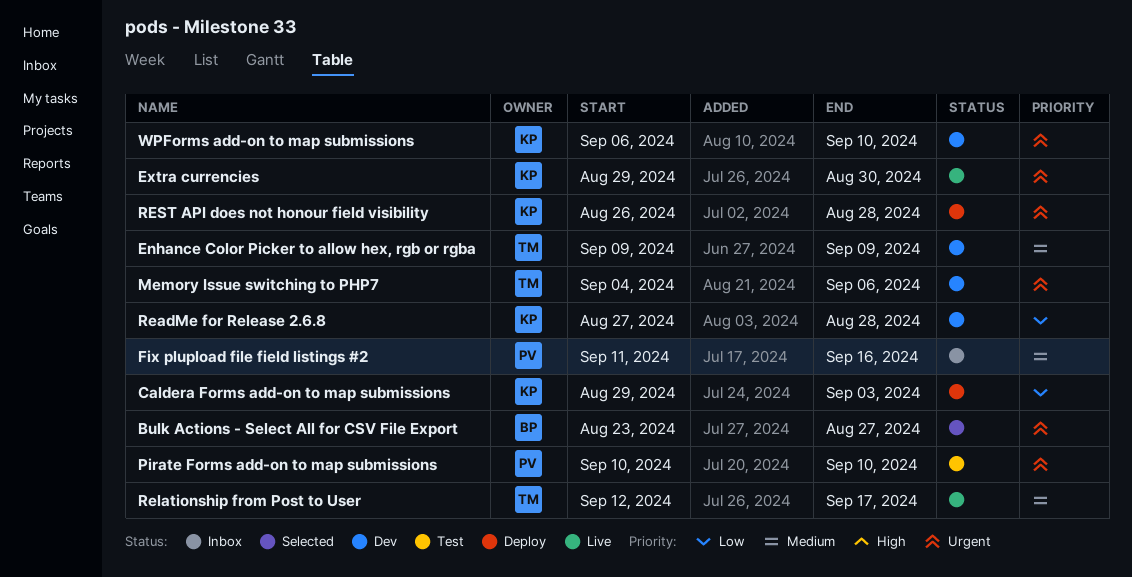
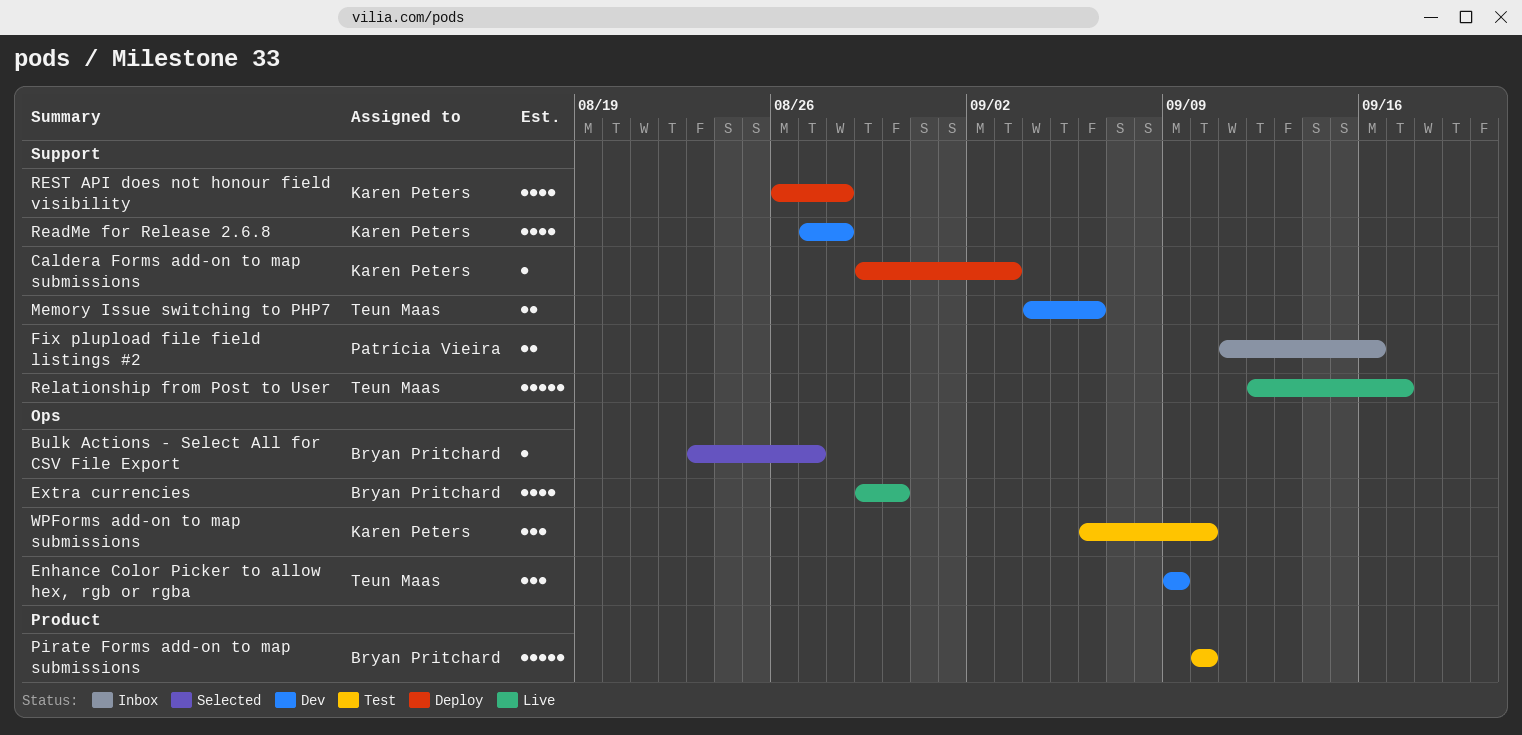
Extra currencies, owner: Karen Peters -> Bryan Pritchard
Pirate Forms add-on to map submissions, owner: Patrícia Vieira -> Bryan Pritchard
WPForms add-on to map submissions, status: Dev -> Test

